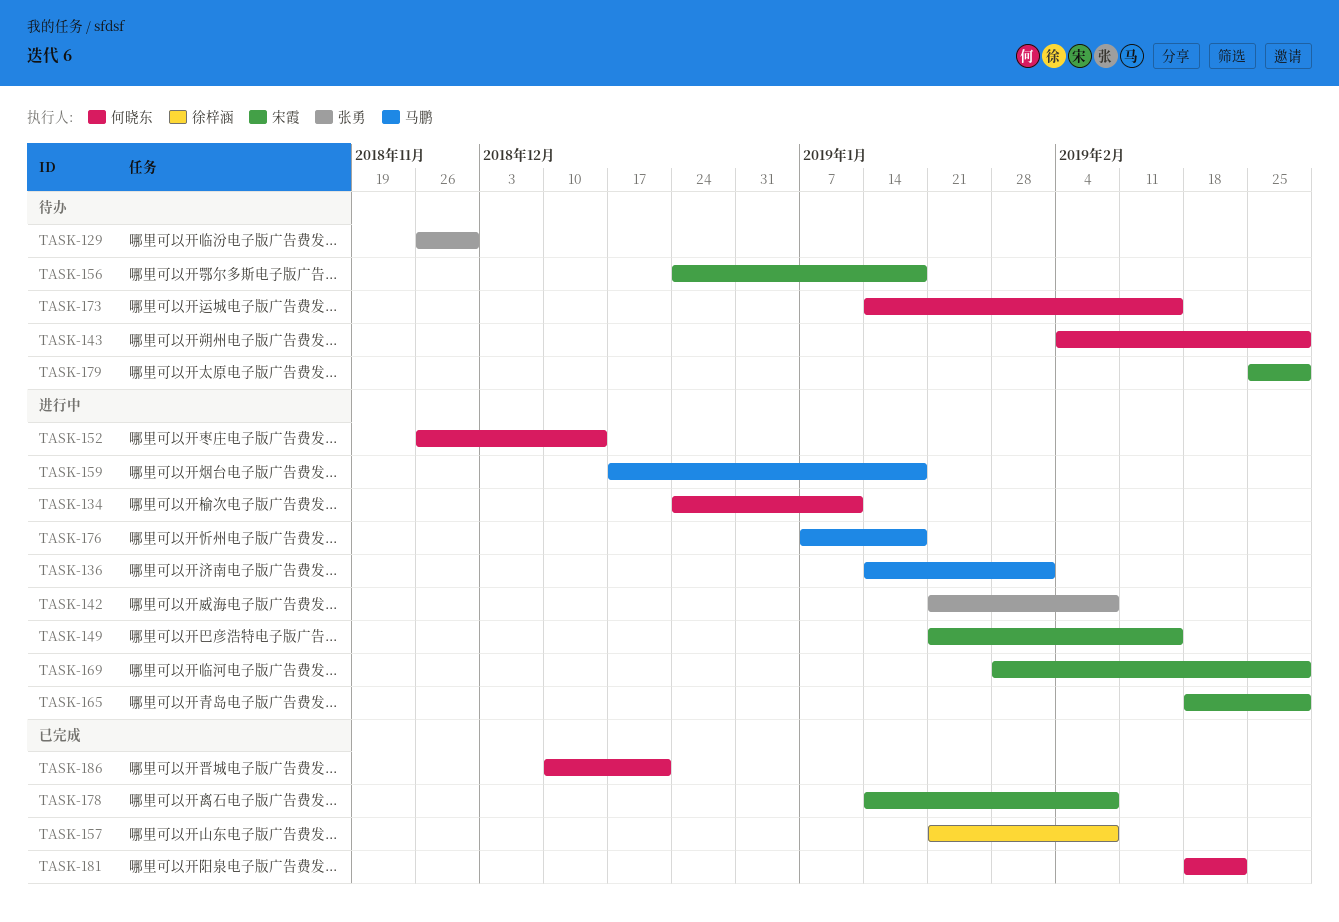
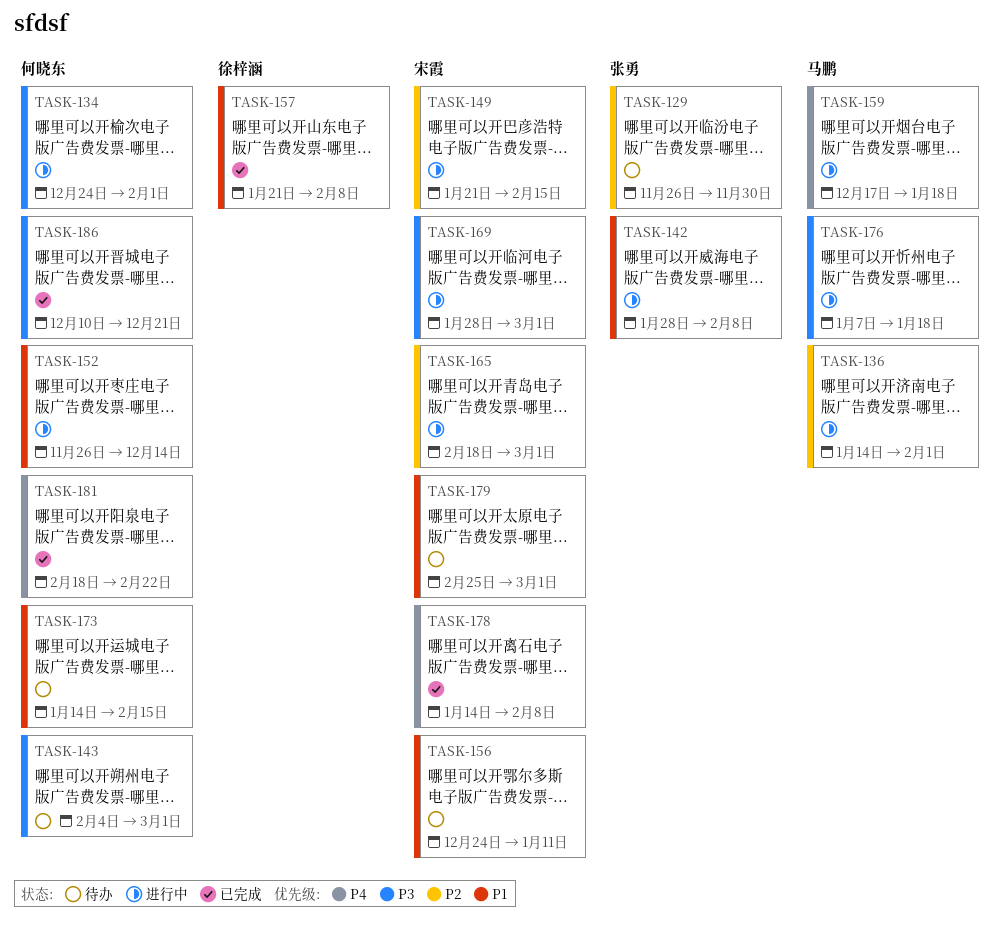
TASK-134, due: Jan 11 -> Feb 1
TASK-142, start: Jan 21 -> Jan 28
TASK-156, due: Jan 18 -> Jan 11

